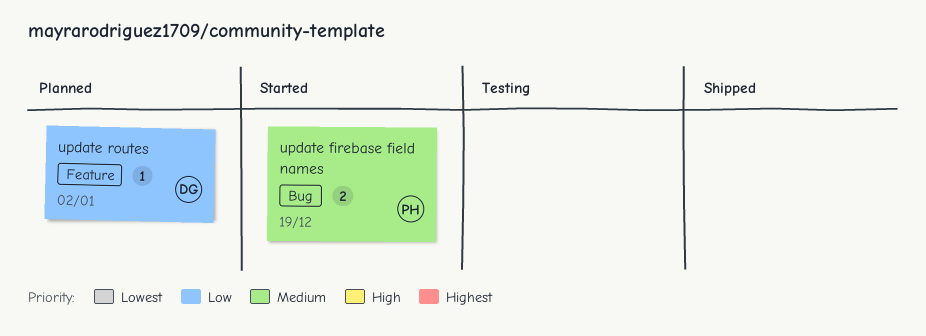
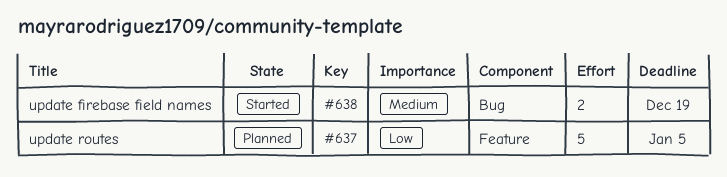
update routes, estimate: 1 -> 5
update routes, due: Jan 2 -> Jan 5

